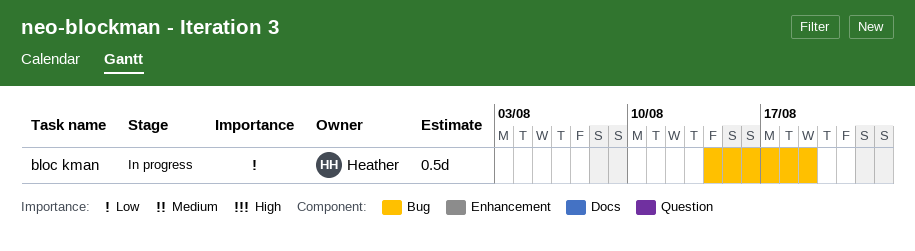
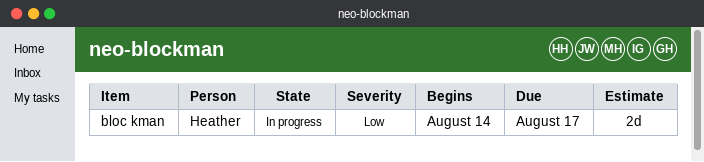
bloc kman, estimate: 0.5d -> 2d
bloc kman, due: Aug 19 -> Aug 17

